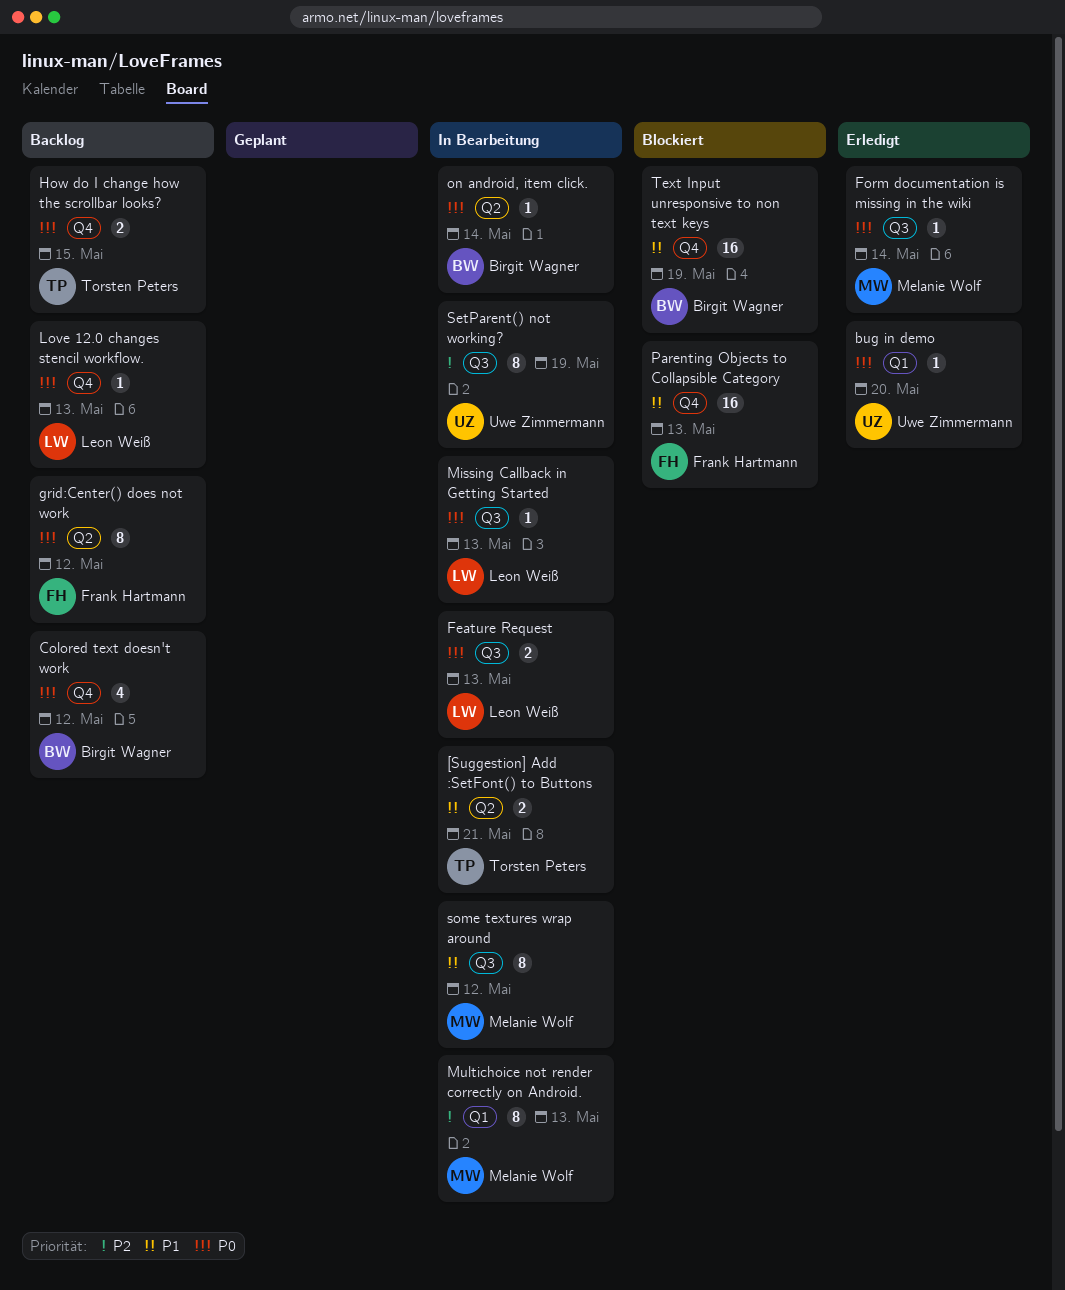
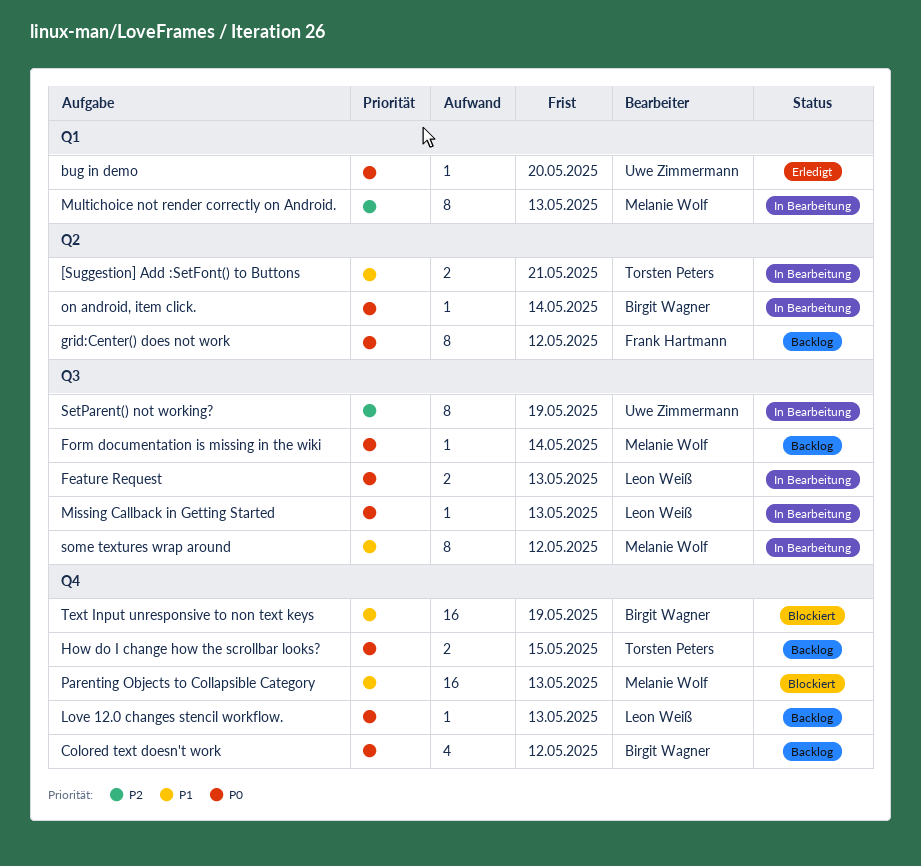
Form documentation is missing in the wiki, status: Erledigt -> Backlog
Parenting Objects to Collapsible Category, owner: Frank Hartmann -> Melanie Wolf

